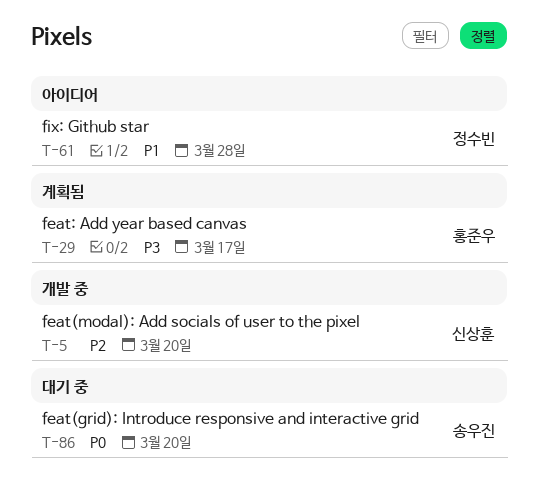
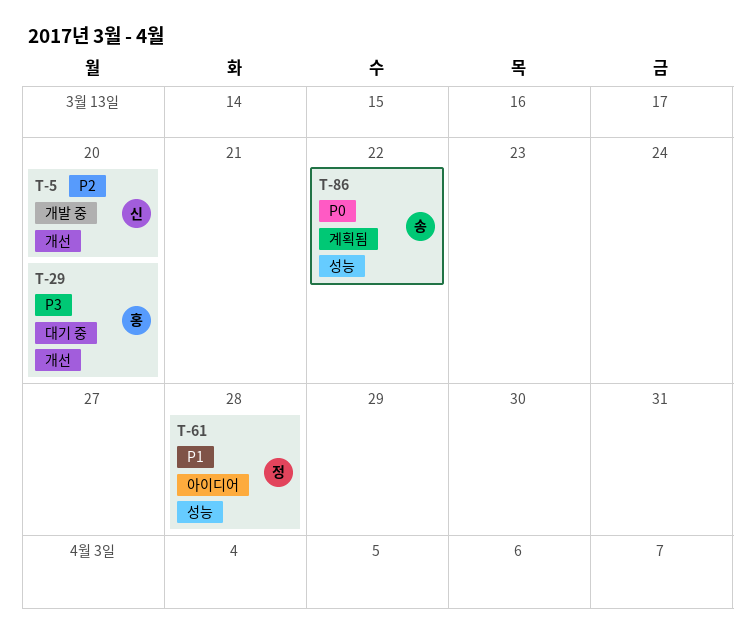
T-29, status: 계획됨 -> 대기 중
T-29, due: Mar 17 -> Mar 20
T-86, status: 대기 중 -> 계획됨
T-86, due: Mar 20 -> Mar 22

